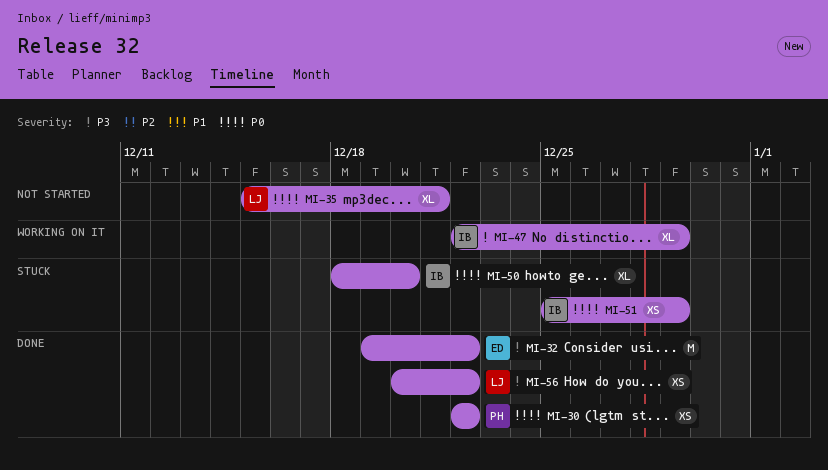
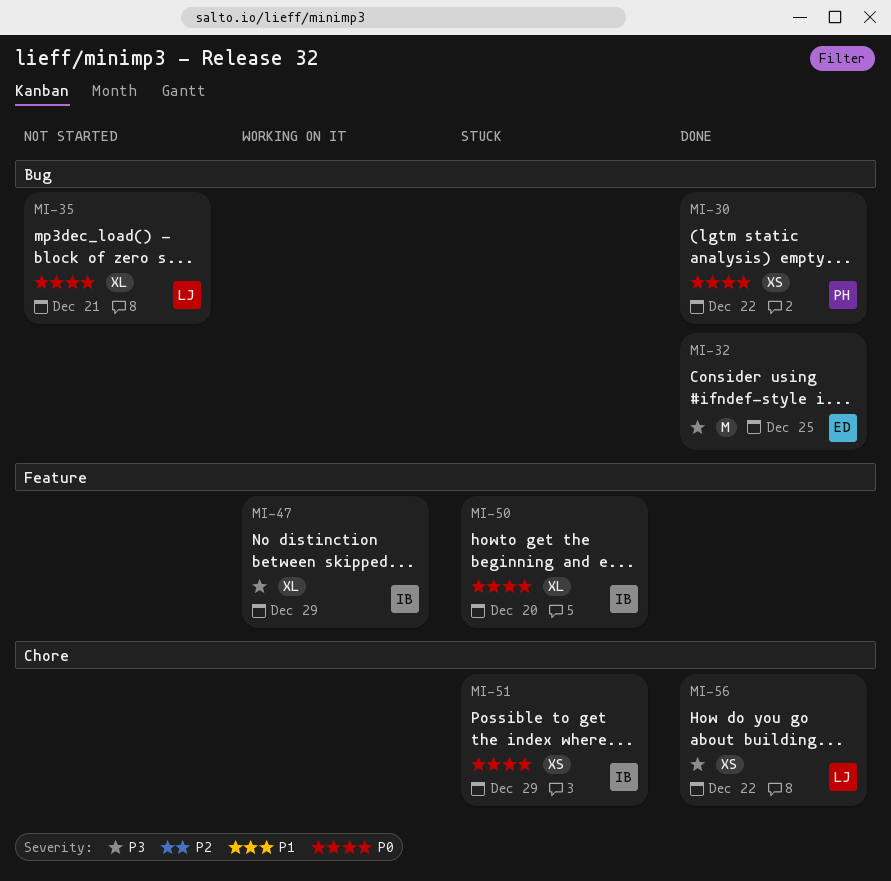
MI-32, due: Dec 22 -> Dec 25

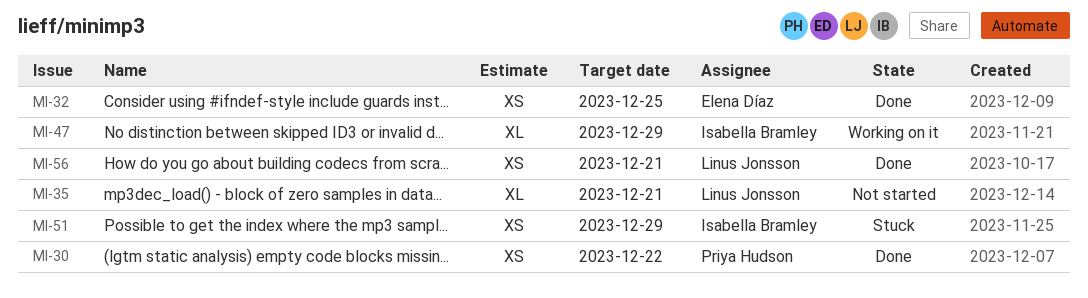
MI-32, estimate: M -> XS
MI-50: present -> none
MI-56, due: Dec 22 -> Dec 21

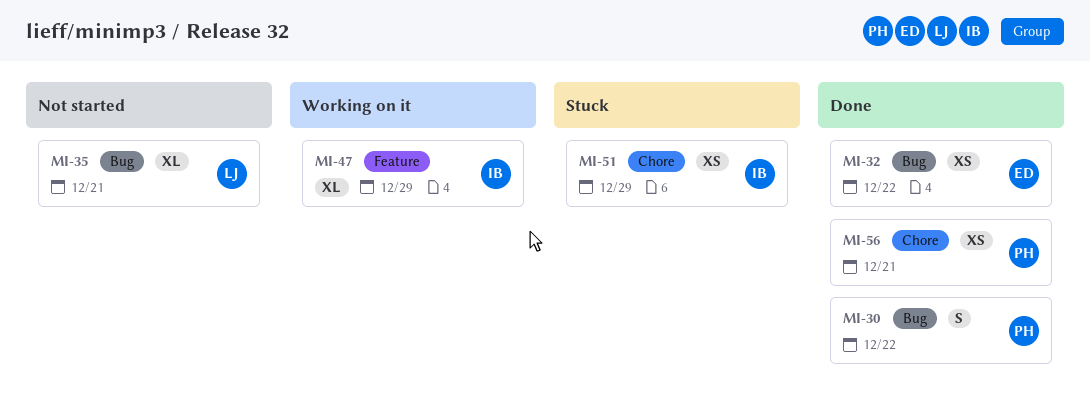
MI-30, estimate: XS -> S
MI-32, due: Dec 25 -> Dec 22
MI-56, owner: Linus Jonsson -> Priya Hudson

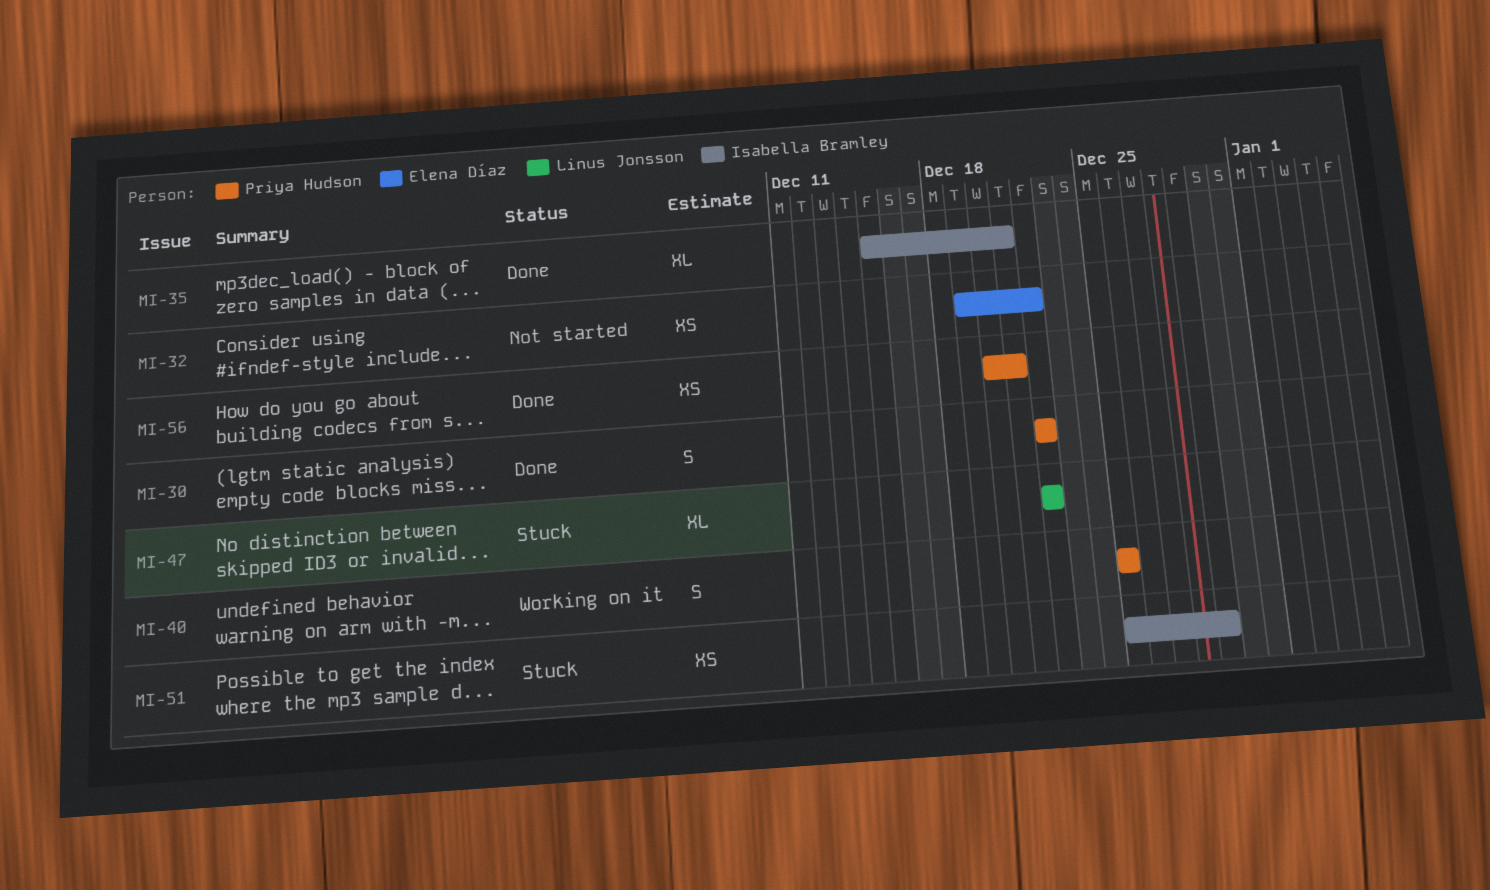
MI-32, status: Done -> Not started
MI-35, status: Not started -> Done
MI-35, owner: Linus Jonsson -> Isabella Bramley
MI-40: none -> present
MI-47, status: Working on it -> Stuck
MI-47, owner: Isabella Bramley -> Linus Jonsson
MI-47, due: Dec 29 -> Dec 22

